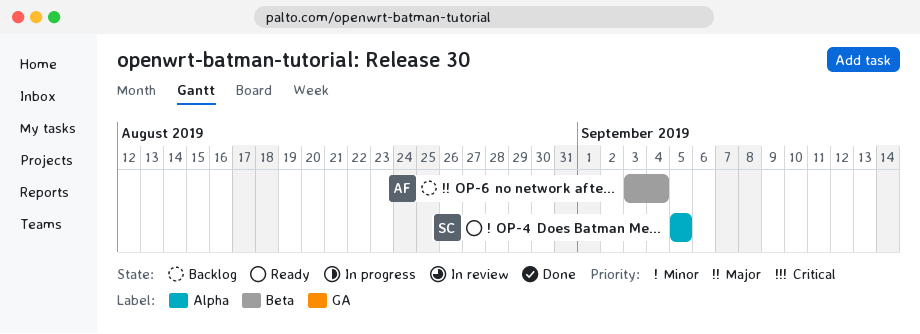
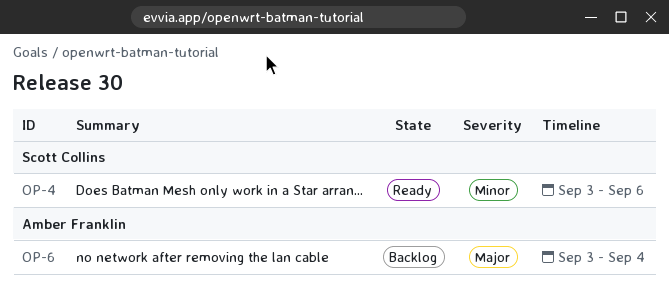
OP-4, start: Sep 5 -> Sep 3
OP-4, due: Sep 5 -> Sep 6

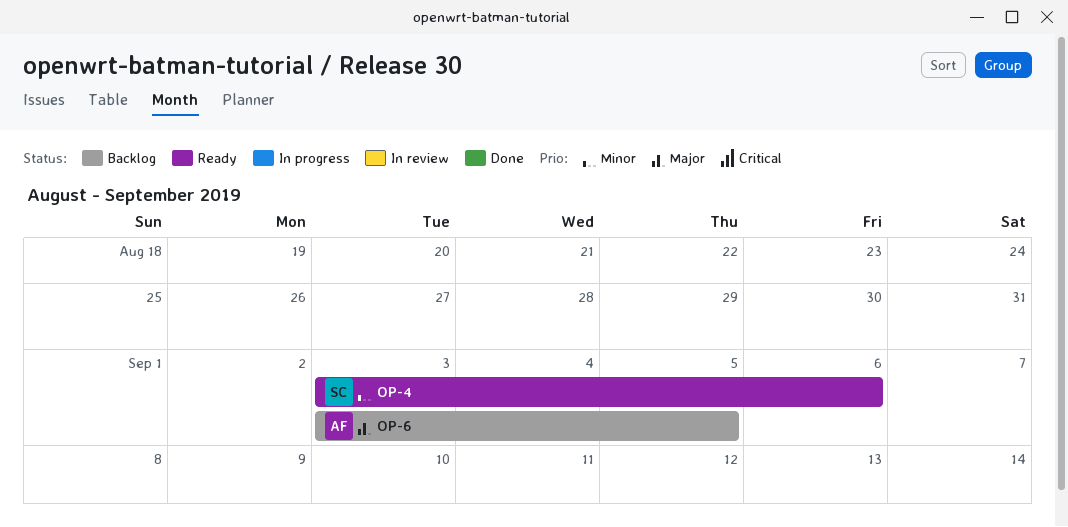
OP-6, due: Sep 4 -> Sep 5

